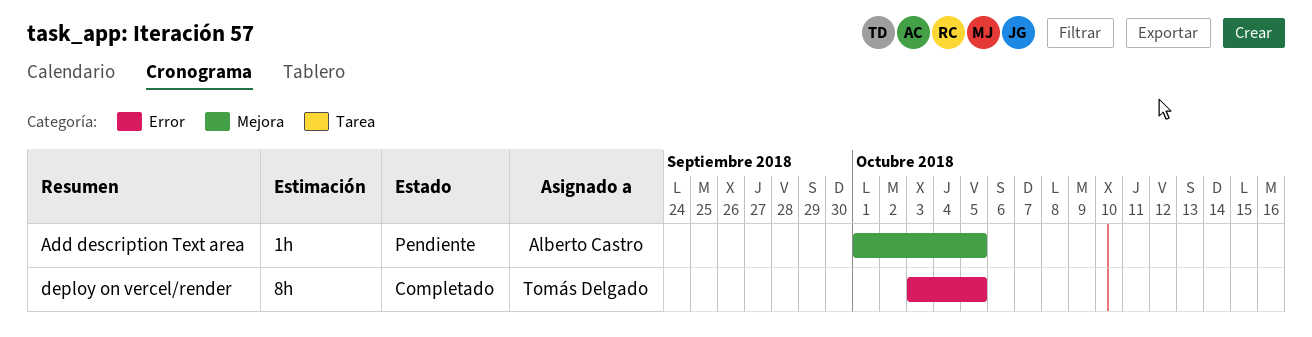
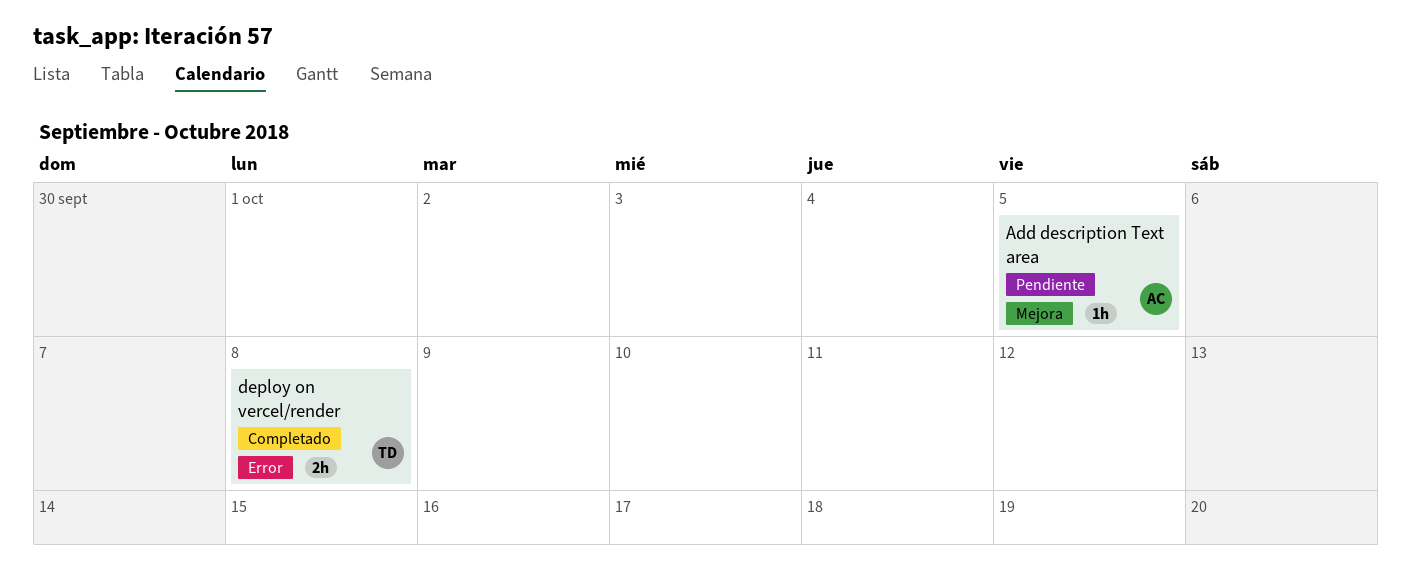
deploy on vercel/render, estimate: 8h -> 2h
deploy on vercel/render, due: Oct 5 -> Oct 8

